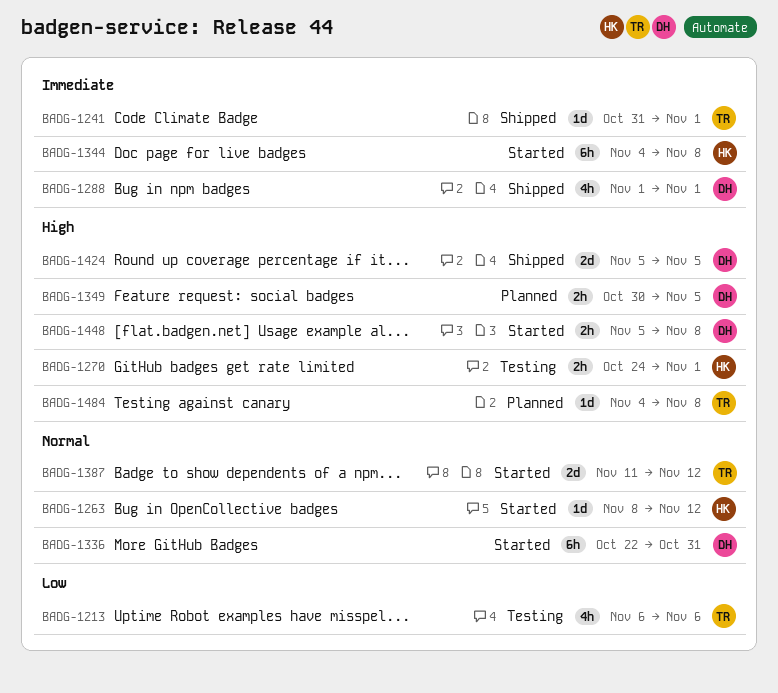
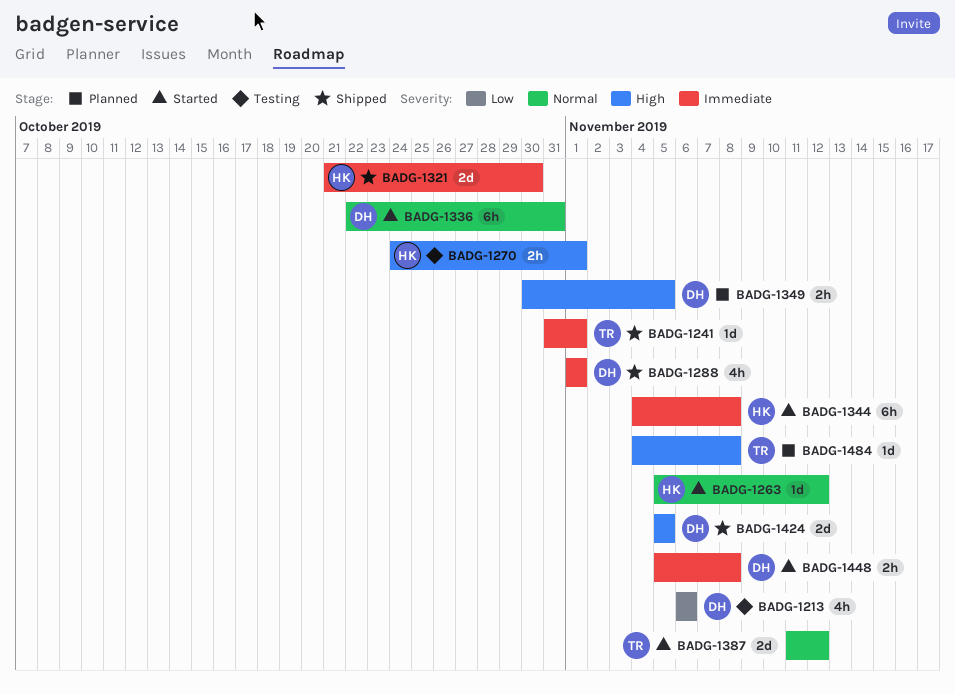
BADG-1213, owner: TR -> DH
BADG-1263, start: Nov 8 -> Nov 5
BADG-1321: none -> present
BADG-1448, priority: High -> Immediate

